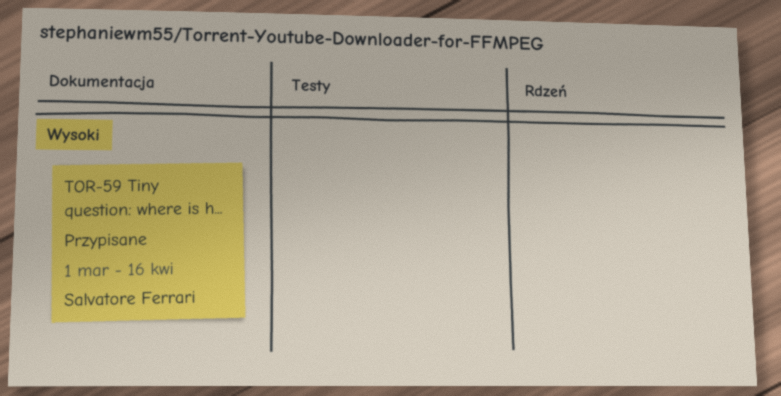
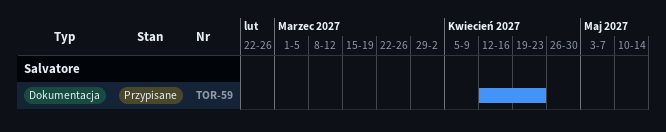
TOR-59, start: Mar 1 -> Apr 12
TOR-59, due: Apr 16 -> Apr 23

